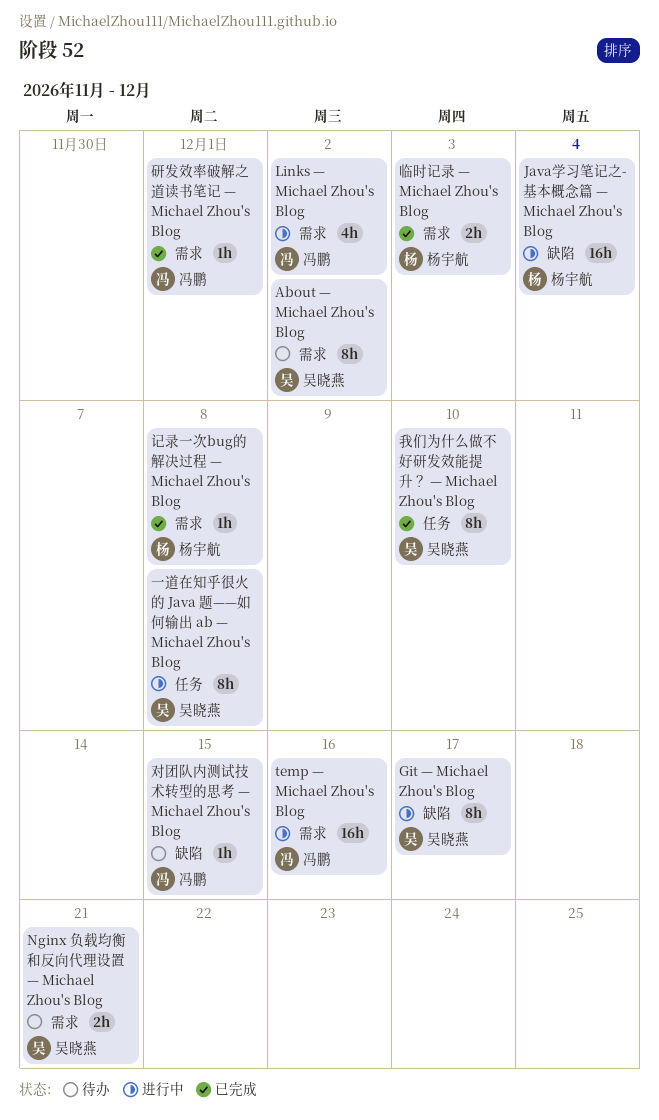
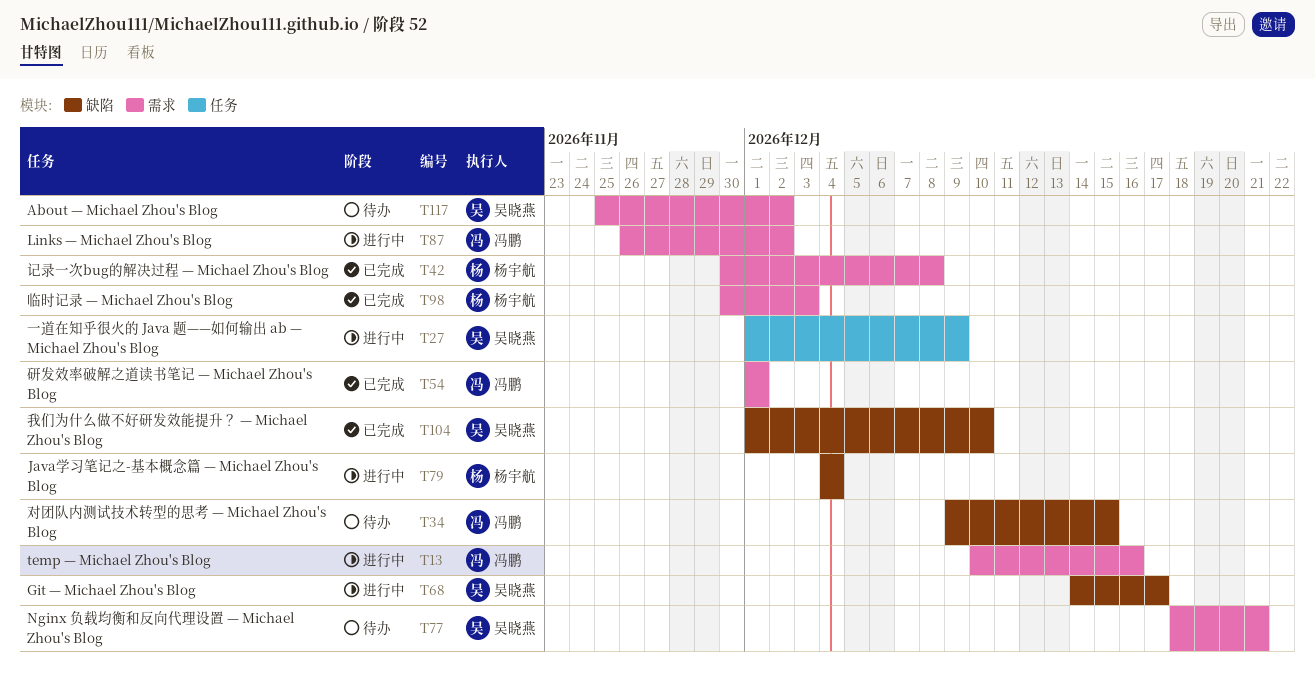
一道在知乎很火的 Java 题——如何输出 ab — Michael Zhou's Blog, due: Dec 8 -> Dec 9
我们为什么做不好研发效能提升？ — Michael Zhou's Blog, label: 任务 -> 缺陷

